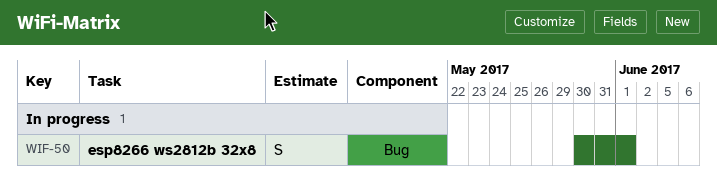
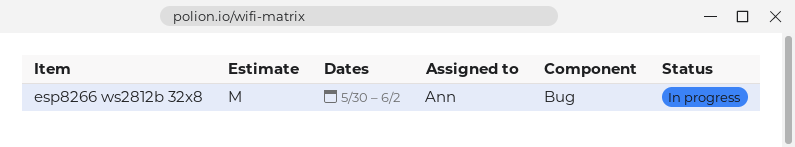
esp8266 ws2812b 32x8, estimate: S -> M
esp8266 ws2812b 32x8, due: Jun 1 -> Jun 2

